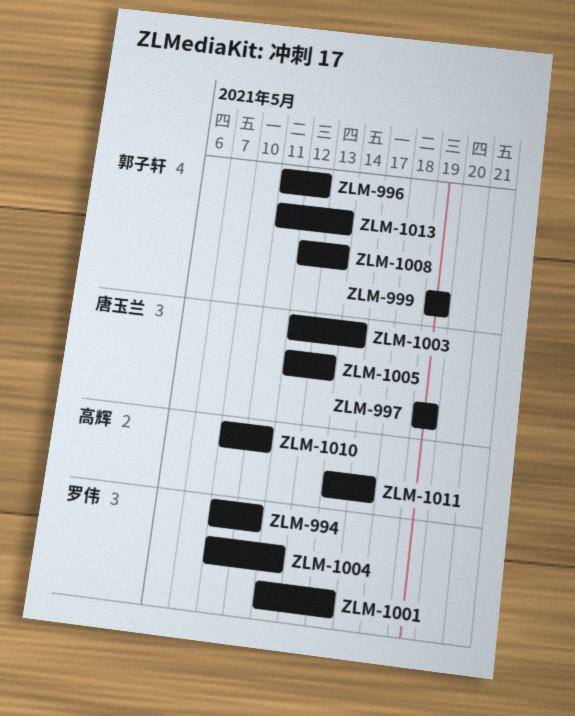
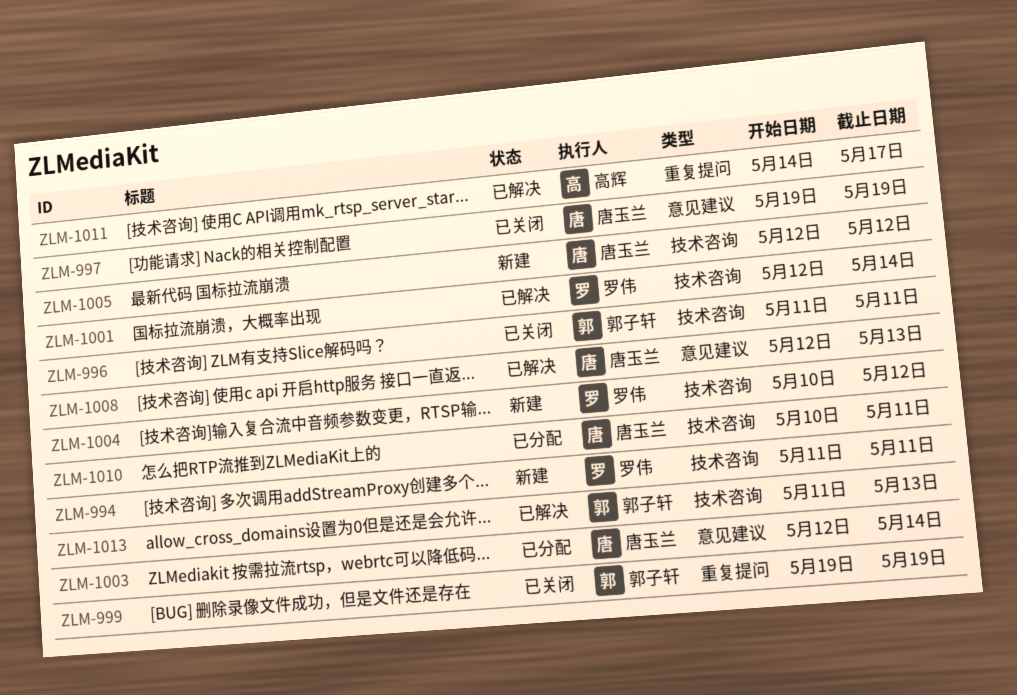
ZLM-994, start: May 10 -> May 11
ZLM-996, due: May 12 -> May 11
ZLM-1005, due: May 13 -> May 12
ZLM-1008, owner: 郭子轩 -> 唐玉兰
ZLM-1010, owner: 高辉 -> 唐玉兰

